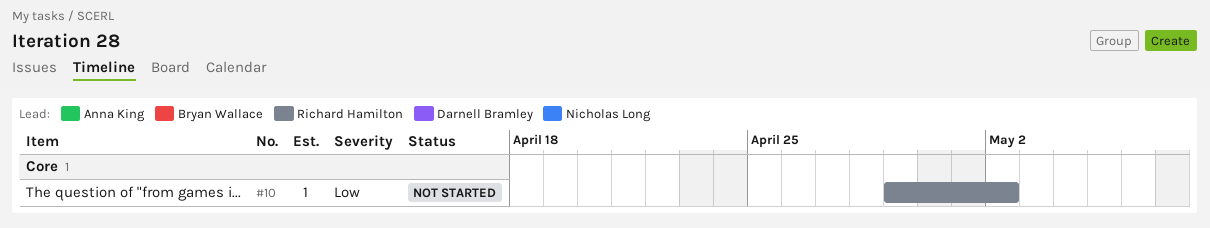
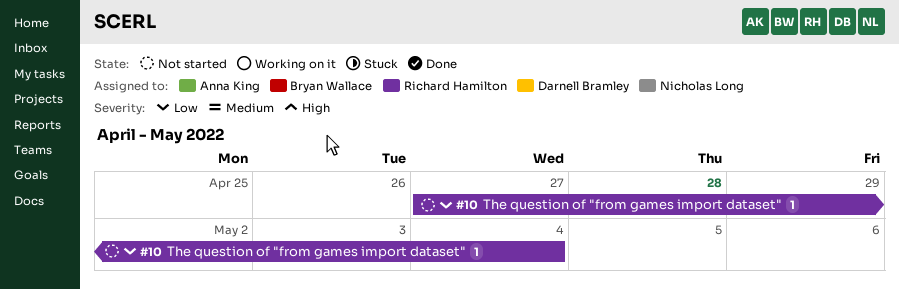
#10, start: Apr 29 -> Apr 27
#10, due: May 2 -> May 4

